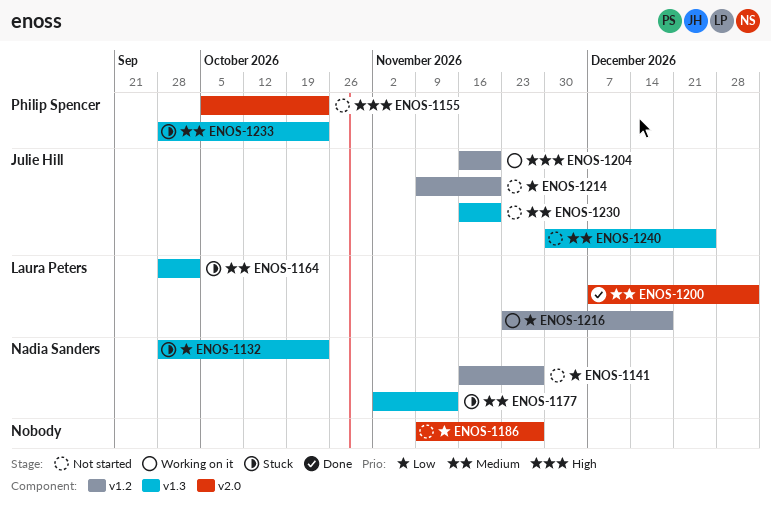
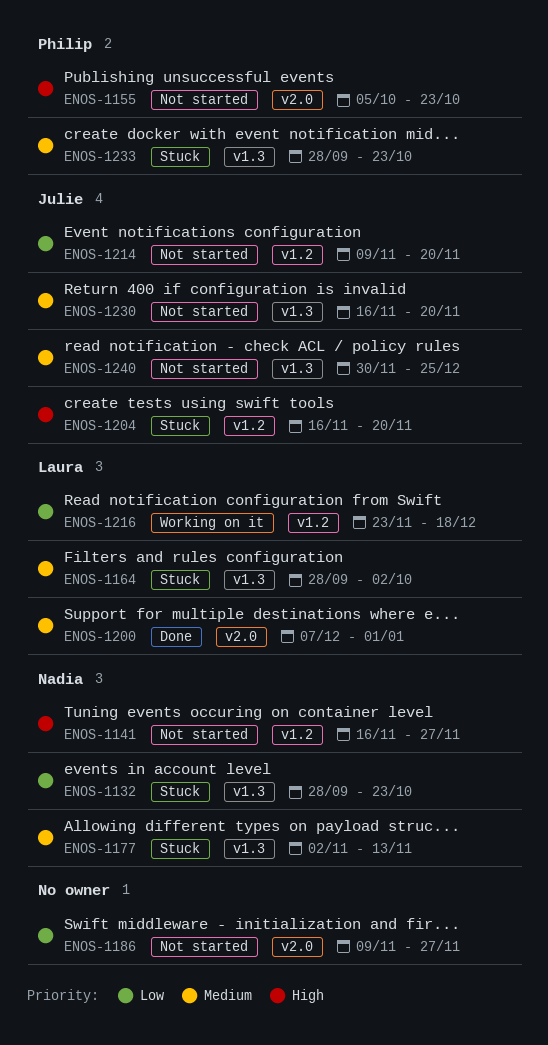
ENOS-1141, priority: Low -> High
ENOS-1204, status: Working on it -> Stuck

